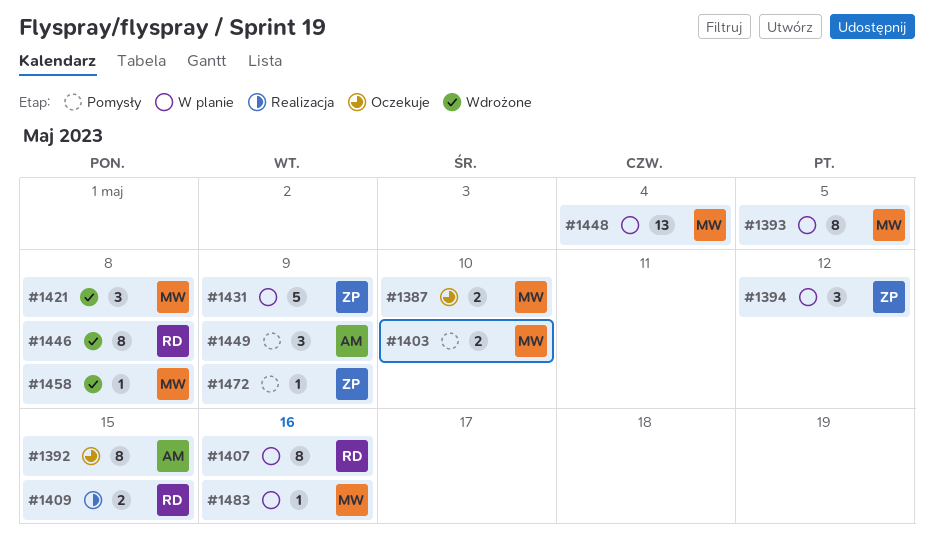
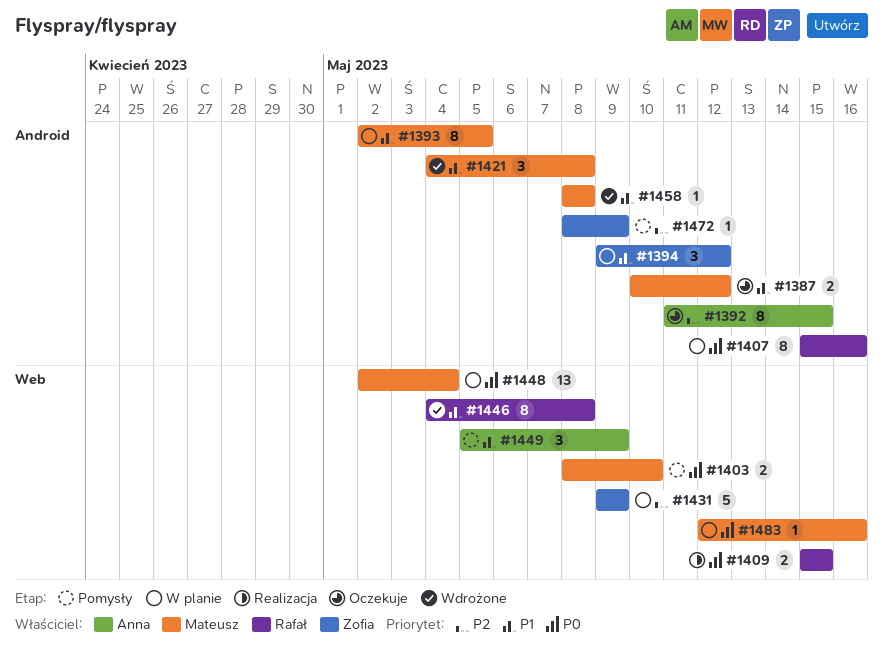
#1387, due: May 10 -> May 12

